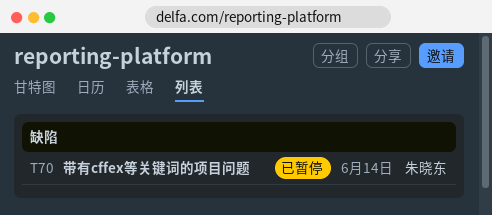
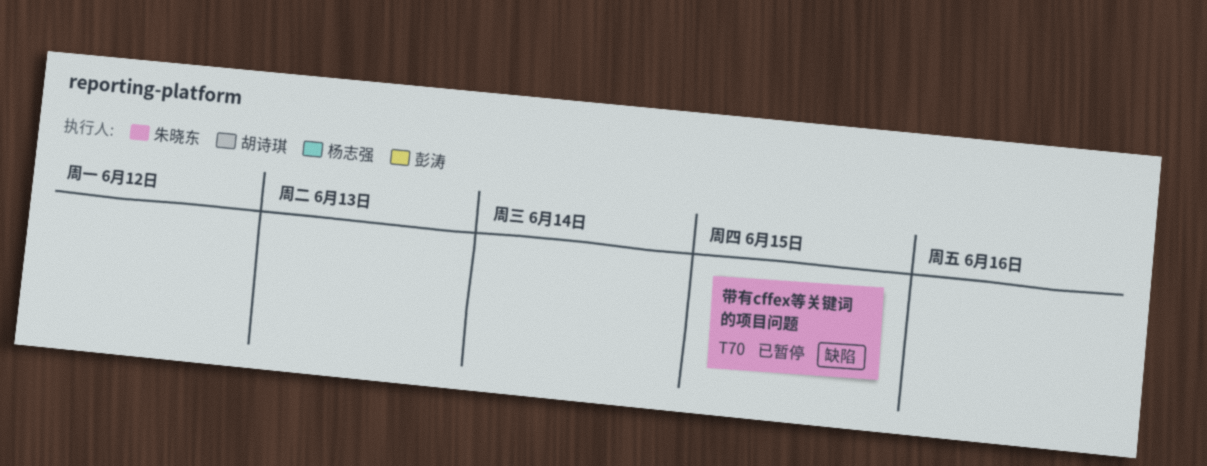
T70, due: Jun 14 -> Jun 15

